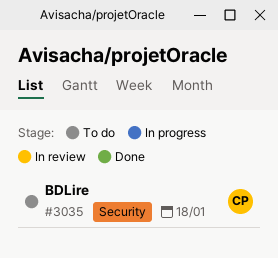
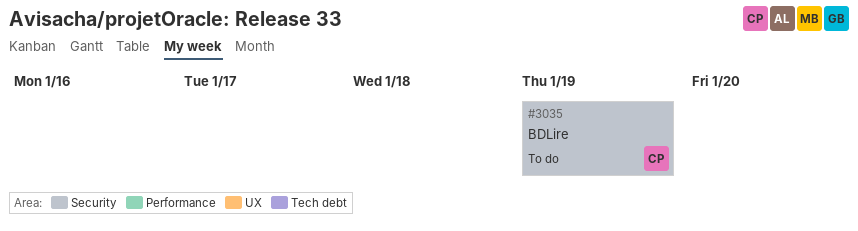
#3035, due: Jan 18 -> Jan 19

